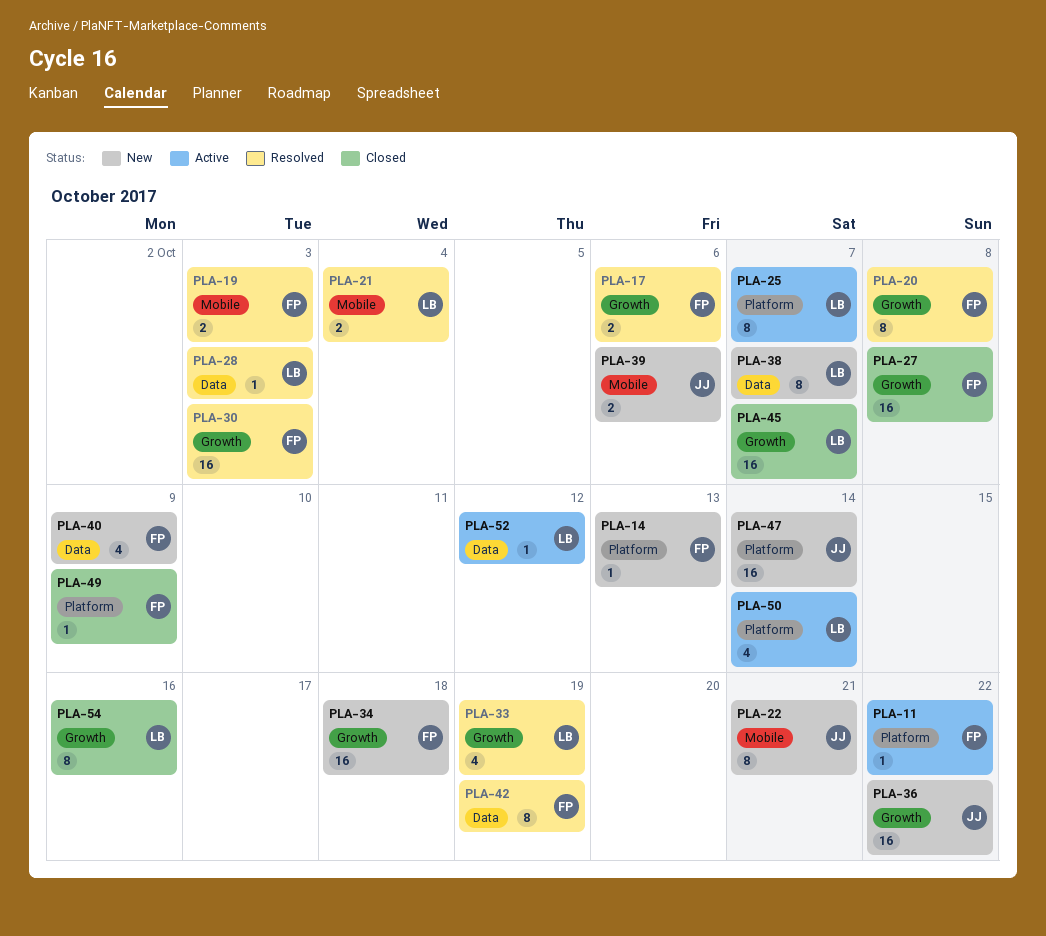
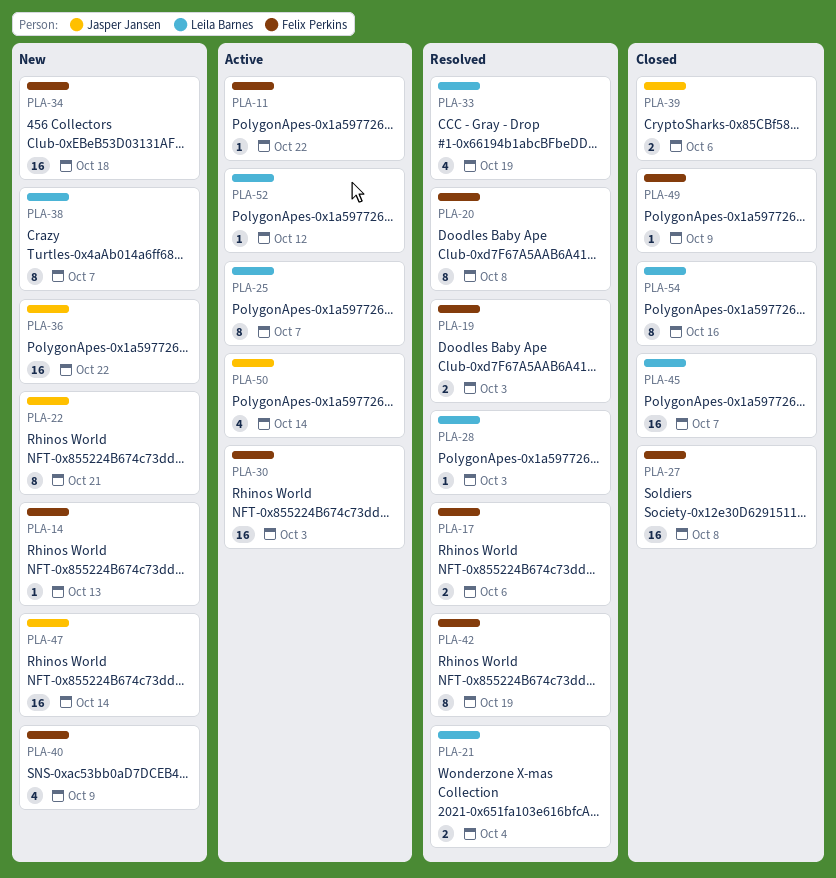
PLA-30, status: Resolved -> Active
PLA-39, status: New -> Closed
PLA-50, owner: Leila Barnes -> Jasper Jansen

